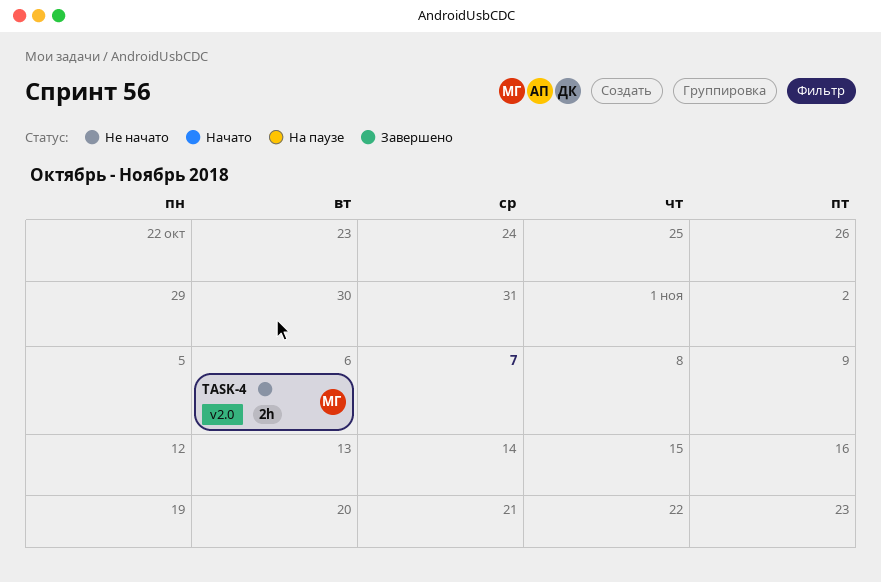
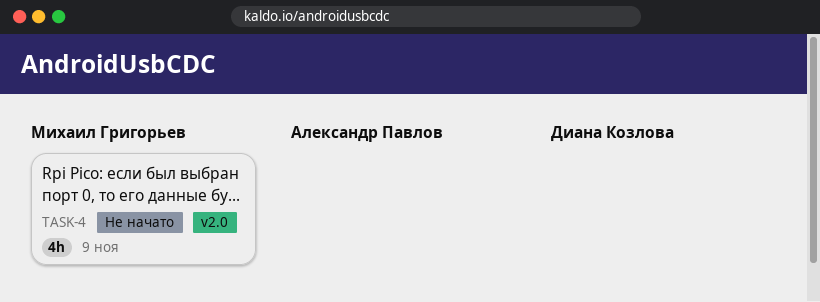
TASK-4, estimate: 2h -> 4h
TASK-4, due: Nov 6 -> Nov 9

